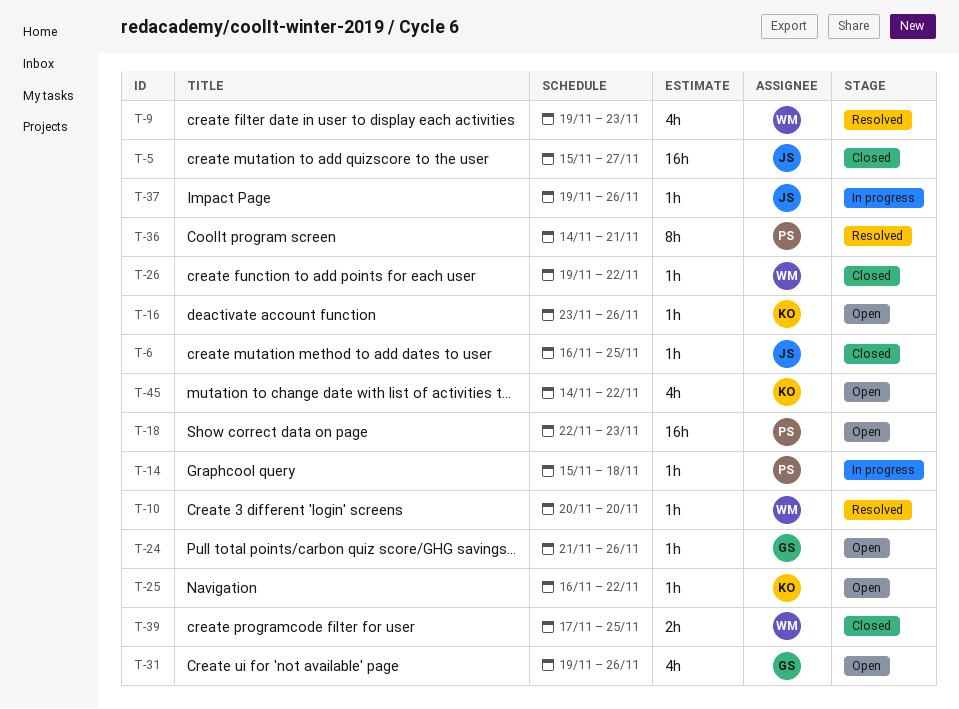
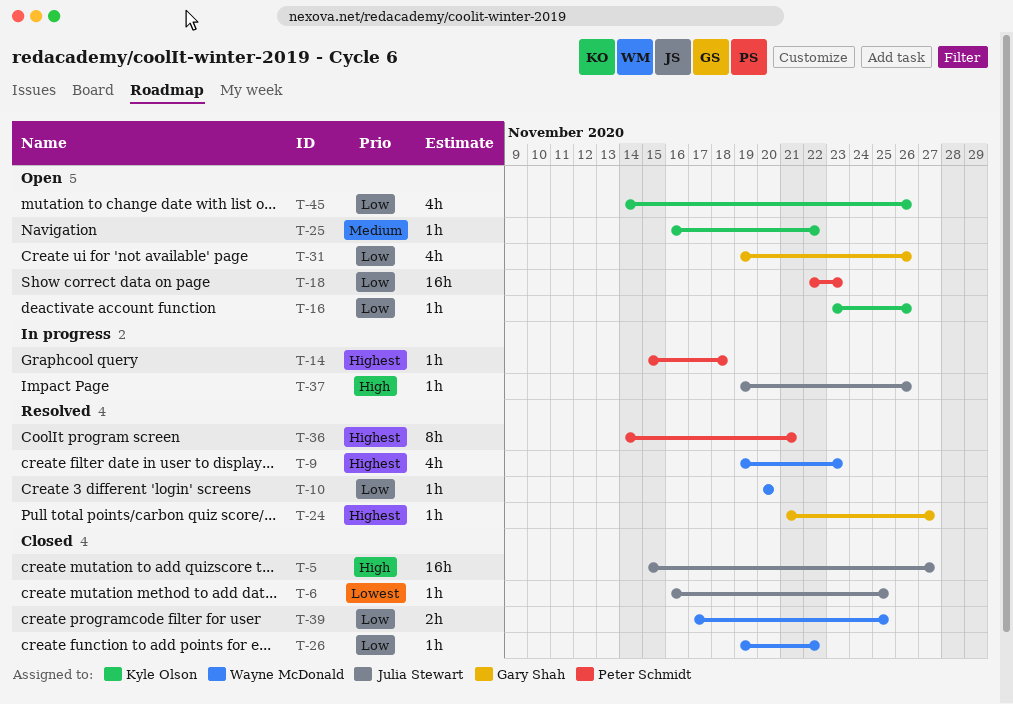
T-24, status: Open -> Resolved
T-24, due: Nov 26 -> Nov 27
T-45, due: Nov 22 -> Nov 26

